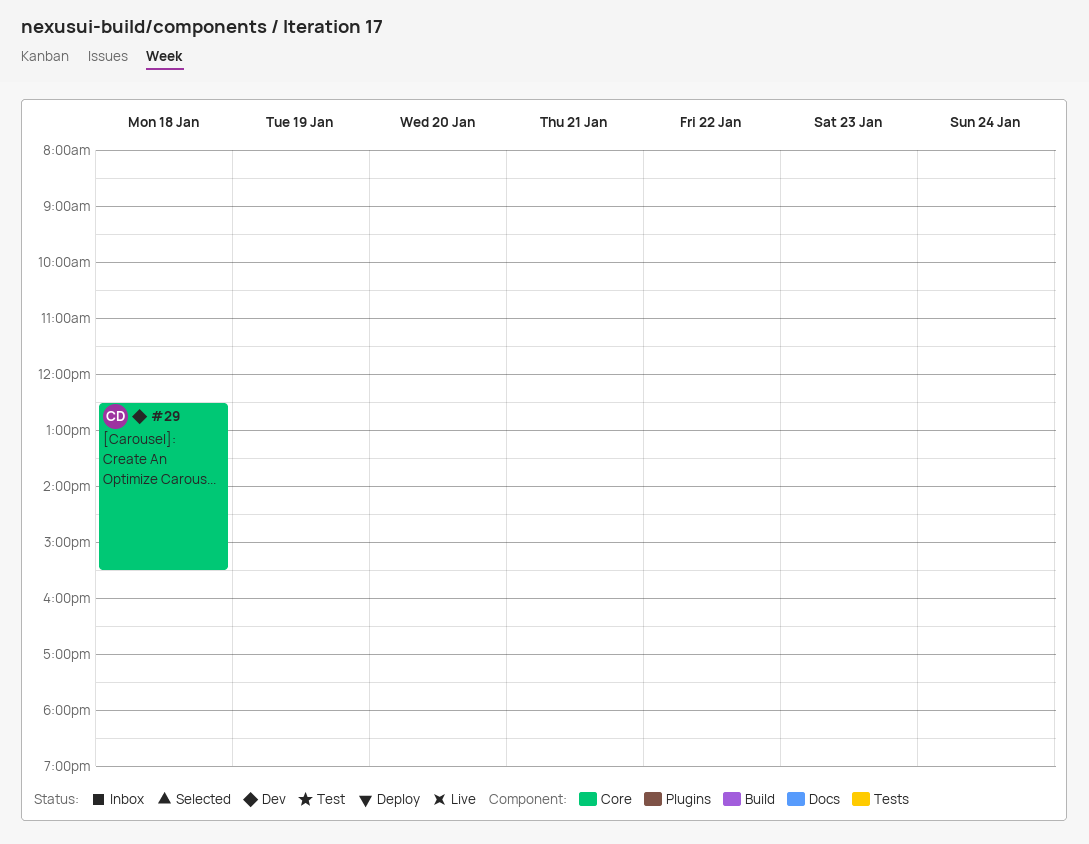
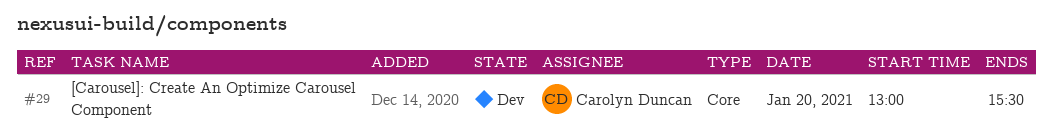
#29, day: Jan 18 -> Jan 20
#29, begins: 12:30 -> 13:00

